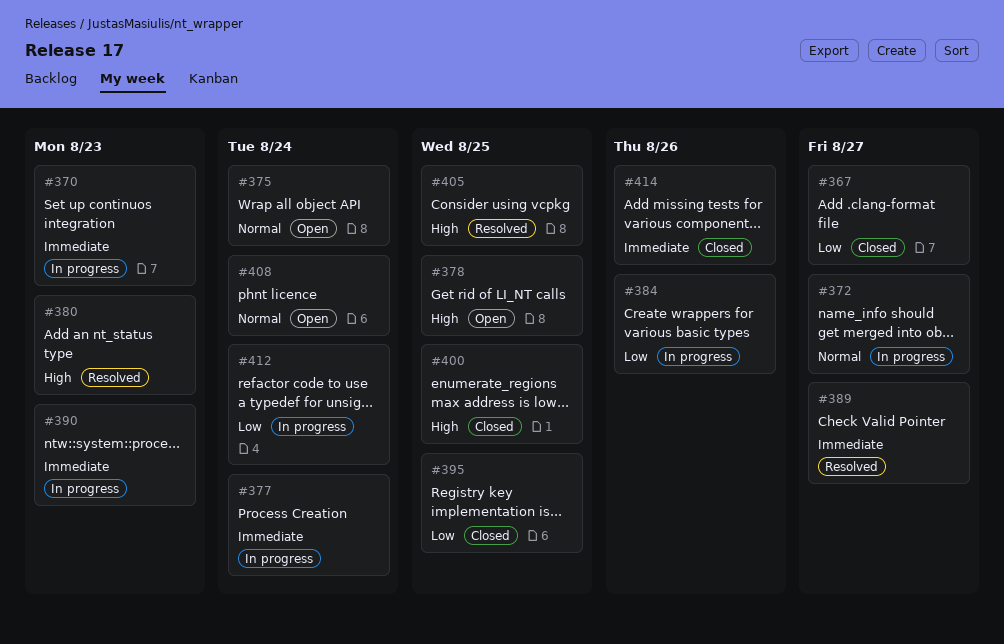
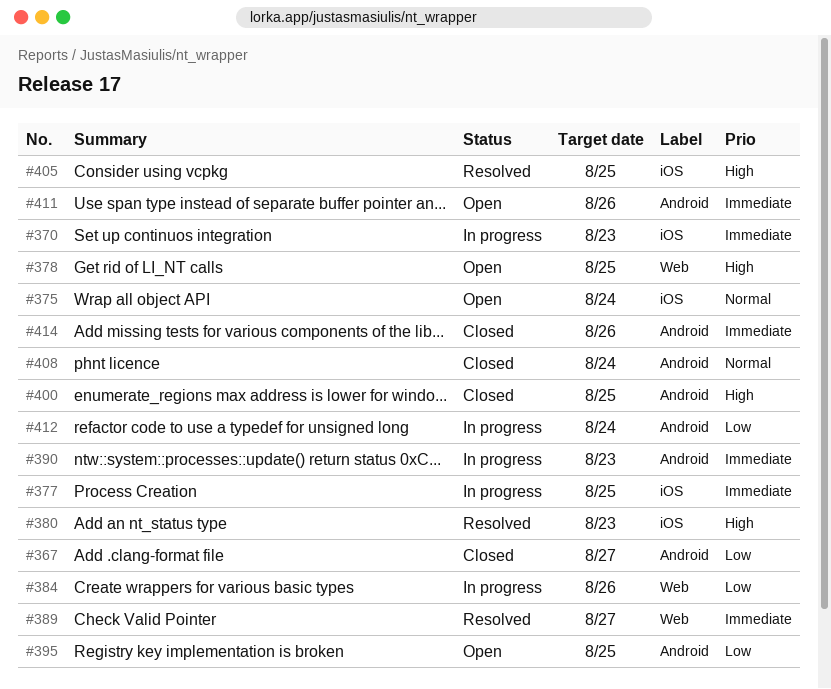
#372: present -> none
#377, due: Aug 24 -> Aug 25
#395, status: Closed -> Open
#408, status: Open -> Closed
#411: none -> present

